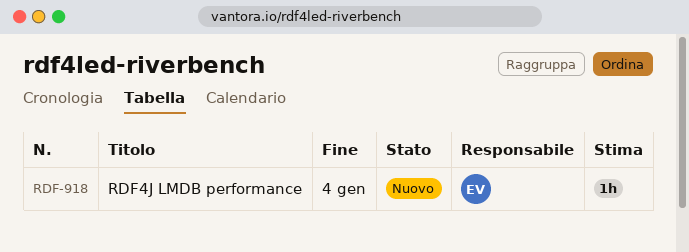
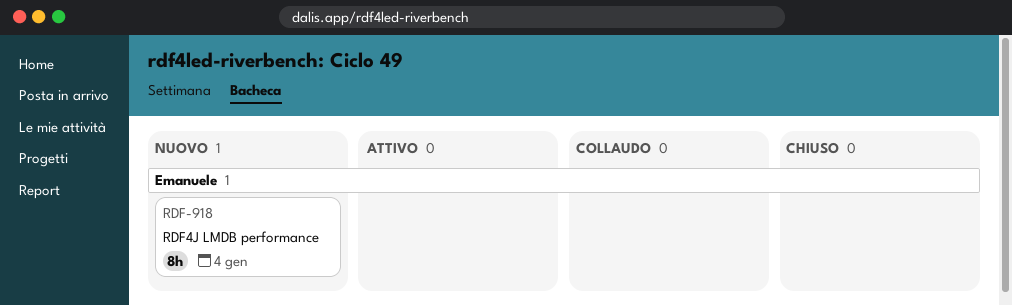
RDF-918, estimate: 1h -> 8h

